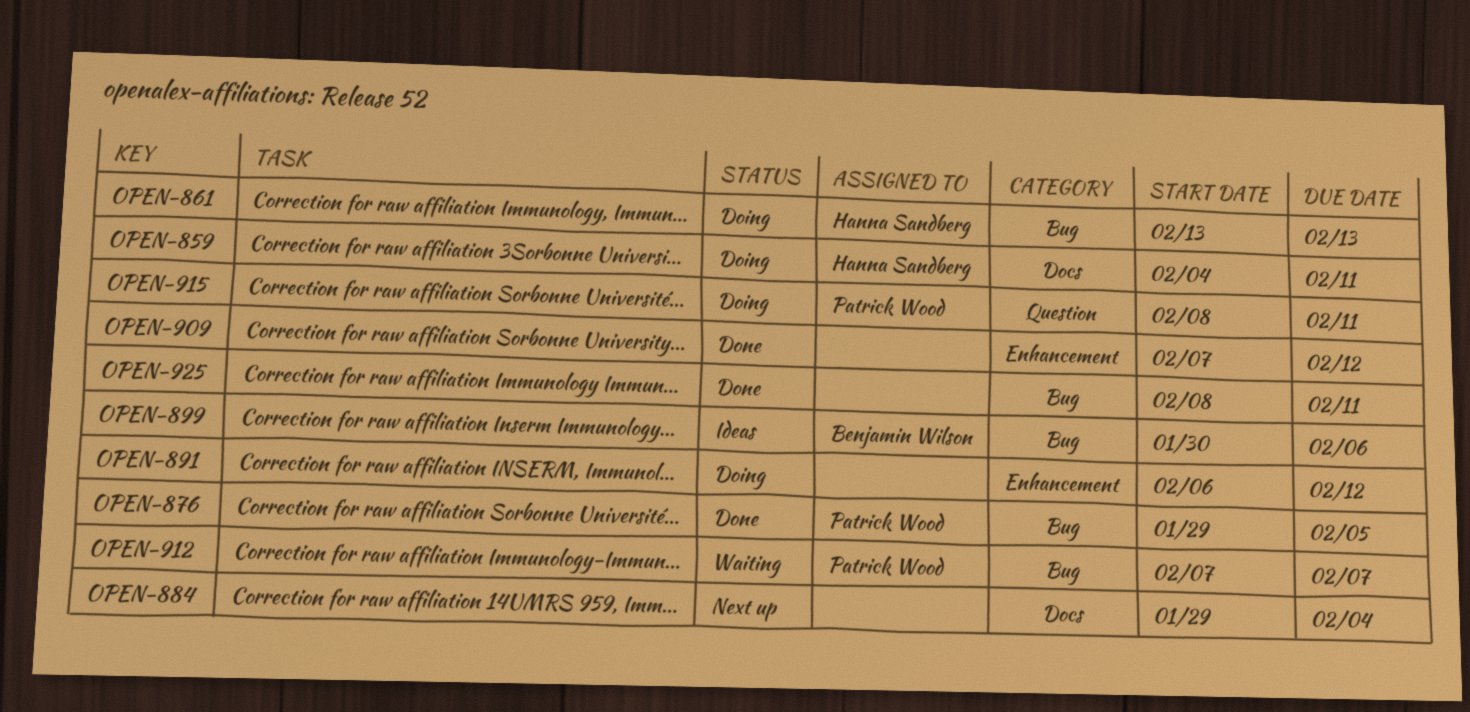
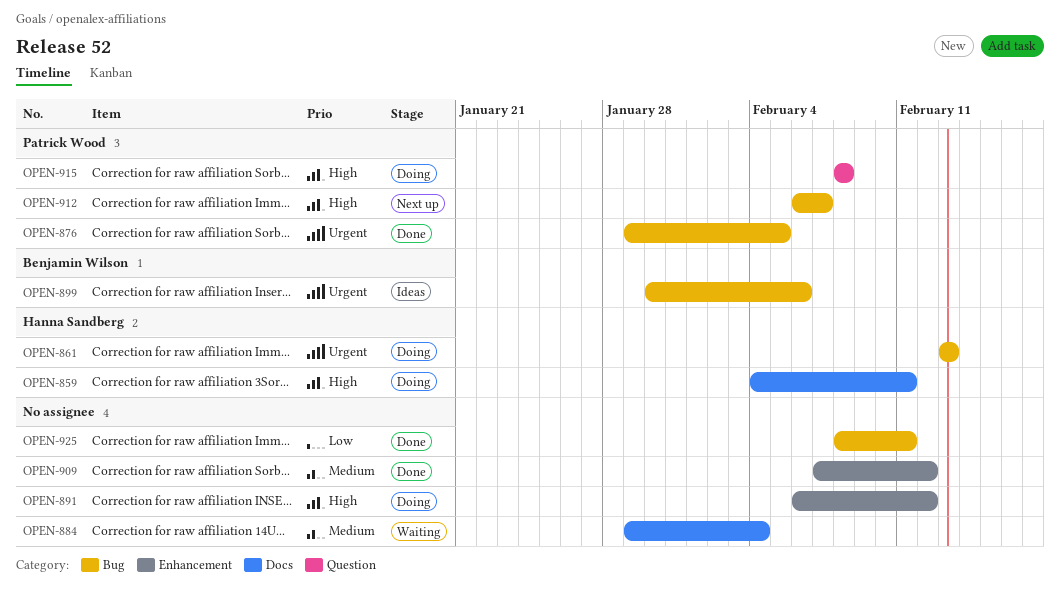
OPEN-884, status: Next up -> Waiting
OPEN-912, status: Waiting -> Next up
OPEN-912, start: Feb 7 -> Feb 6
OPEN-915, due: Feb 11 -> Feb 8

